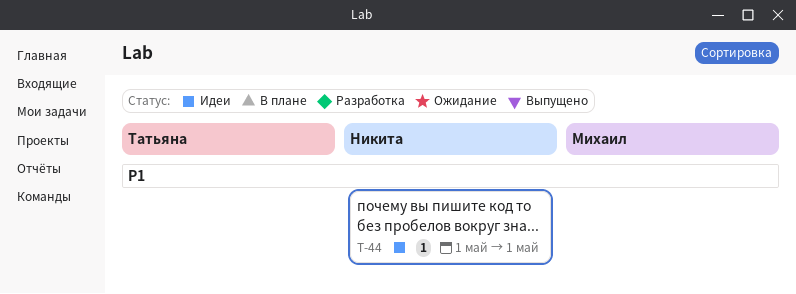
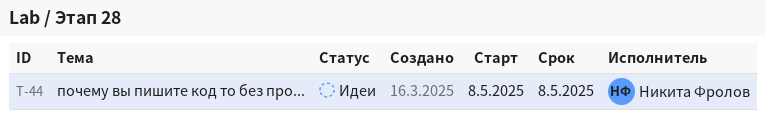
T-44, start: May 1 -> May 8
T-44, due: May 1 -> May 8

